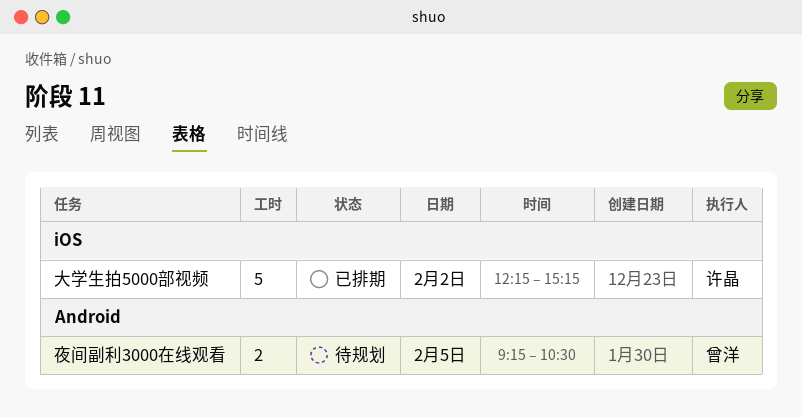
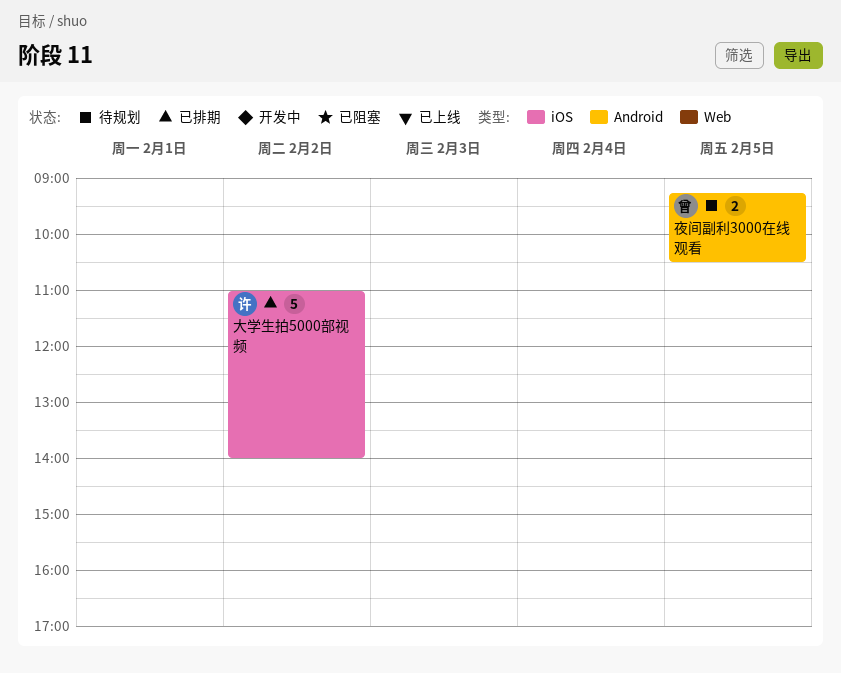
大学生拍5000部视频, begins: 12:15 -> 11:00
大学生拍5000部视频, ends: 15:15 -> 14:00

